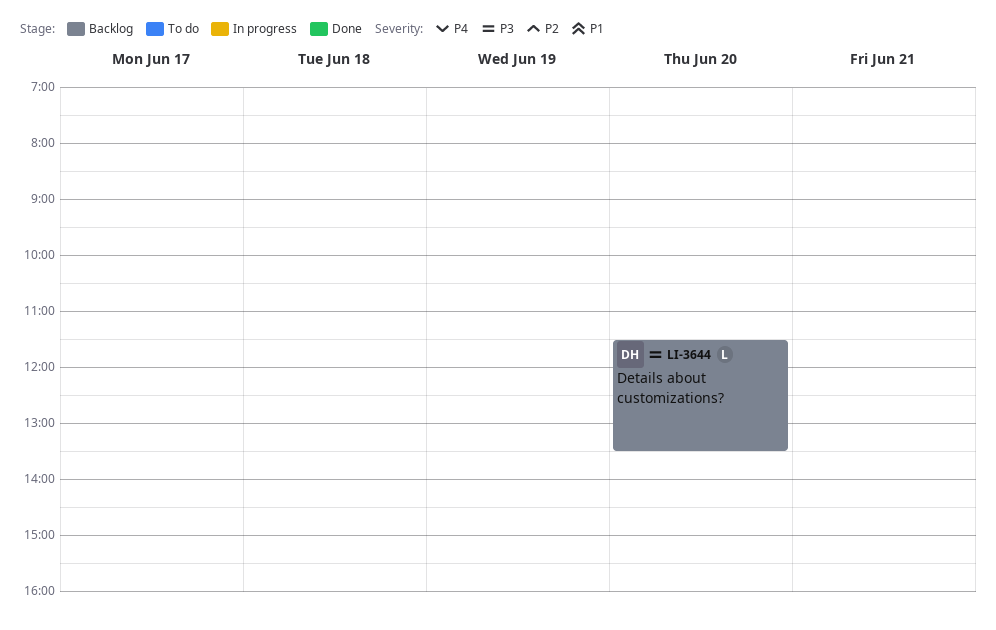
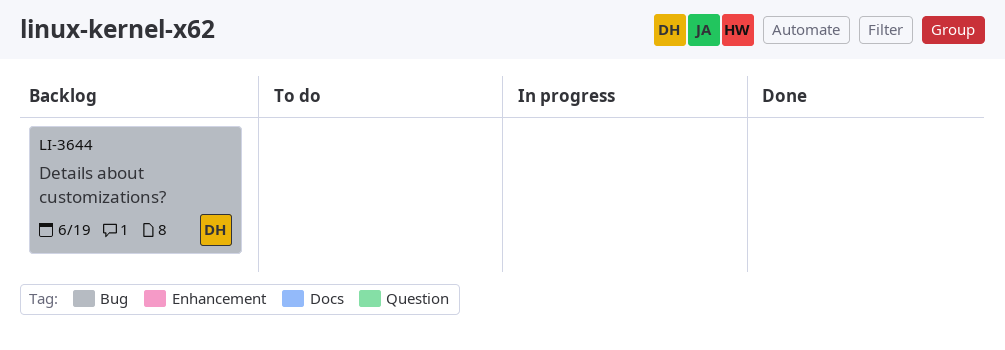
LI-3644, day: Jun 20 -> Jun 19

